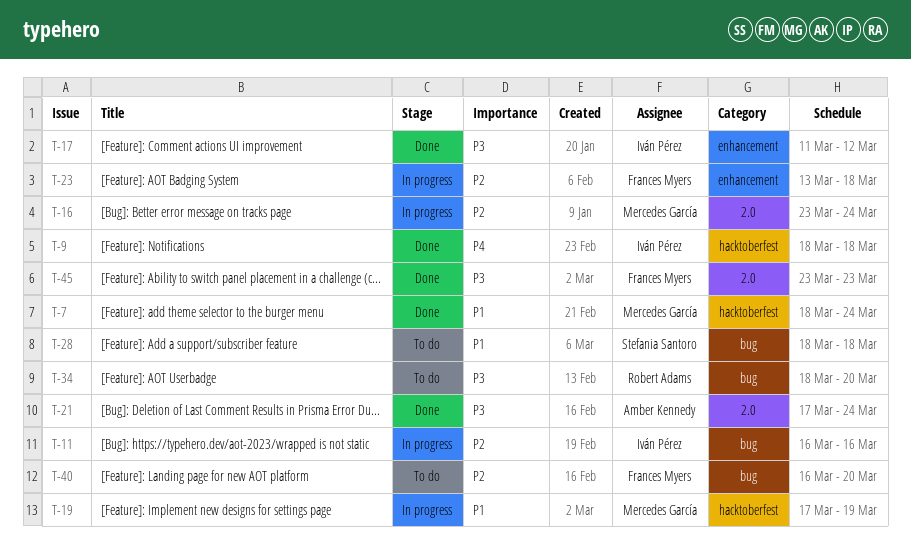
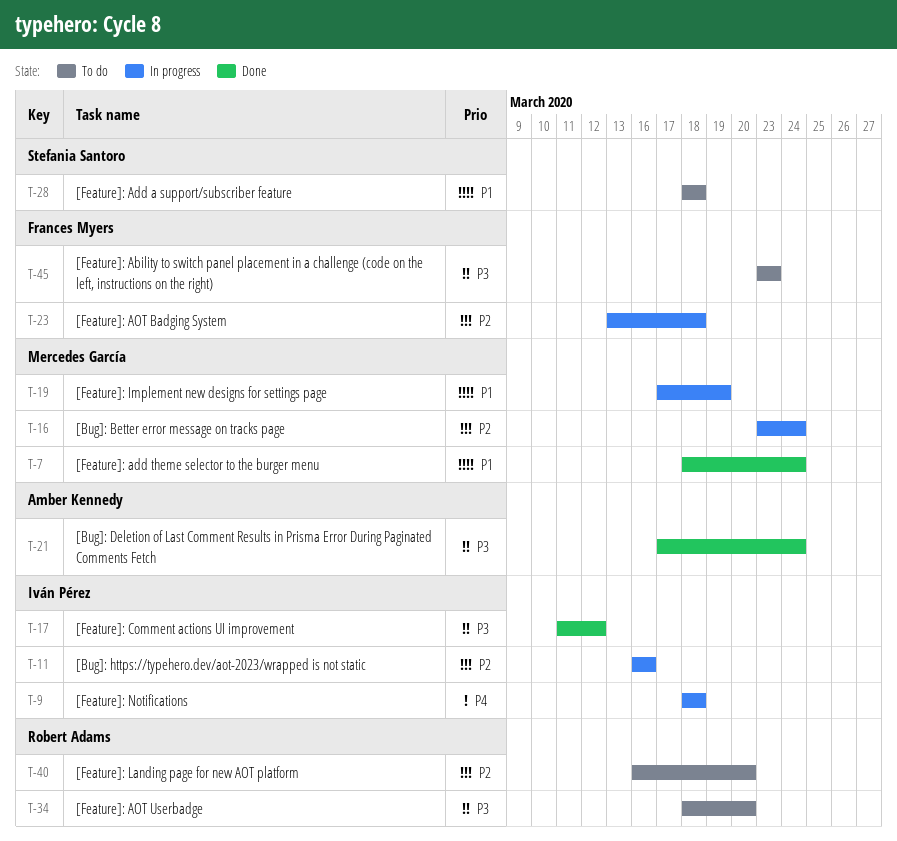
T-9, status: Done -> In progress
T-40, owner: Frances Myers -> Robert Adams
T-45, status: Done -> To do

